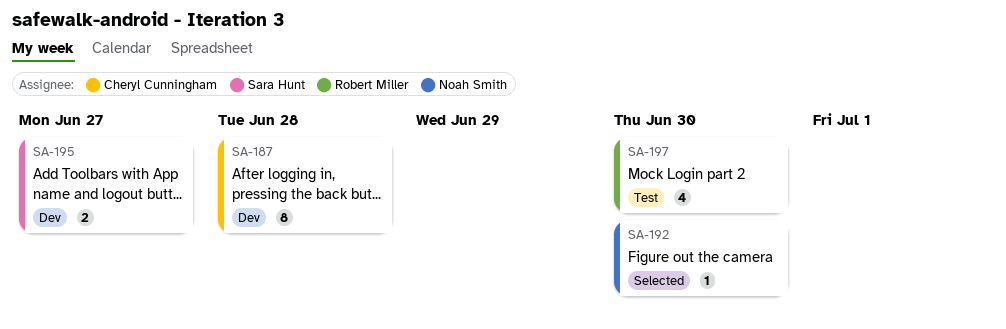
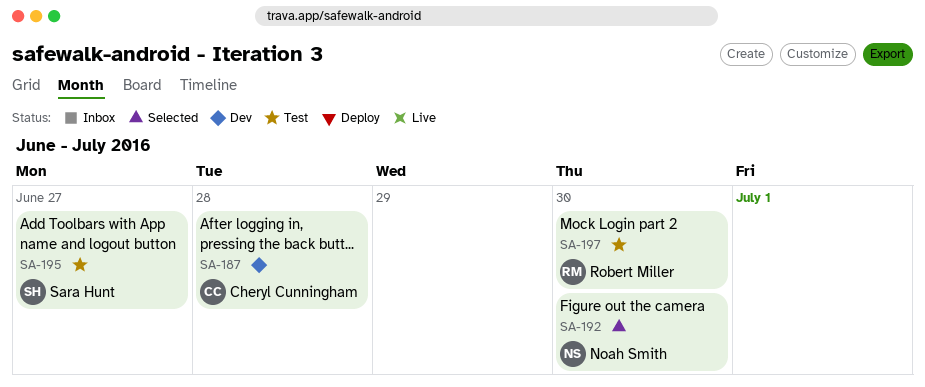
SA-195, status: Dev -> Test

